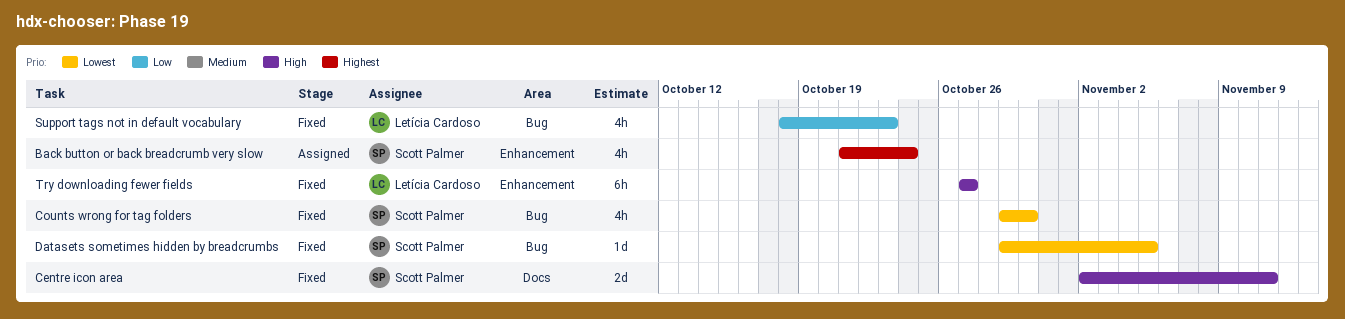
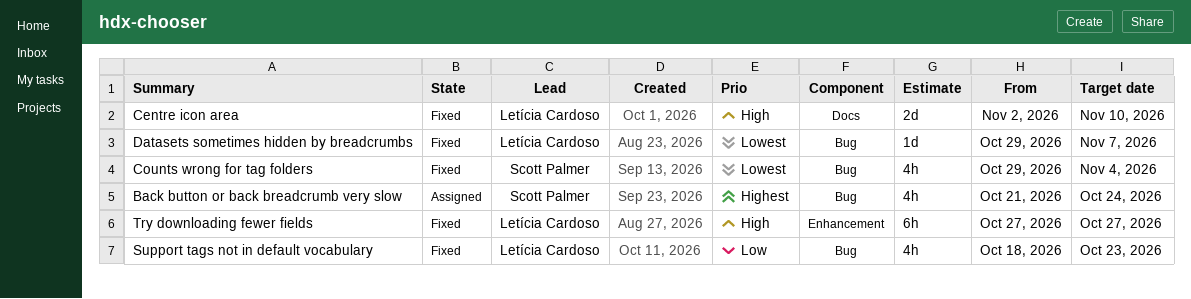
Back button or back breadcrumb very slow, label: Enhancement -> Bug
Centre icon area, owner: Scott Palmer -> Letícia Cardoso
Centre icon area, due: Nov 11 -> Nov 10
Counts wrong for tag folders, due: Oct 30 -> Nov 4
Datasets sometimes hidden by breadcrumbs, owner: Scott Palmer -> Letícia Cardoso
Datasets sometimes hidden by breadcrumbs, due: Nov 5 -> Nov 7

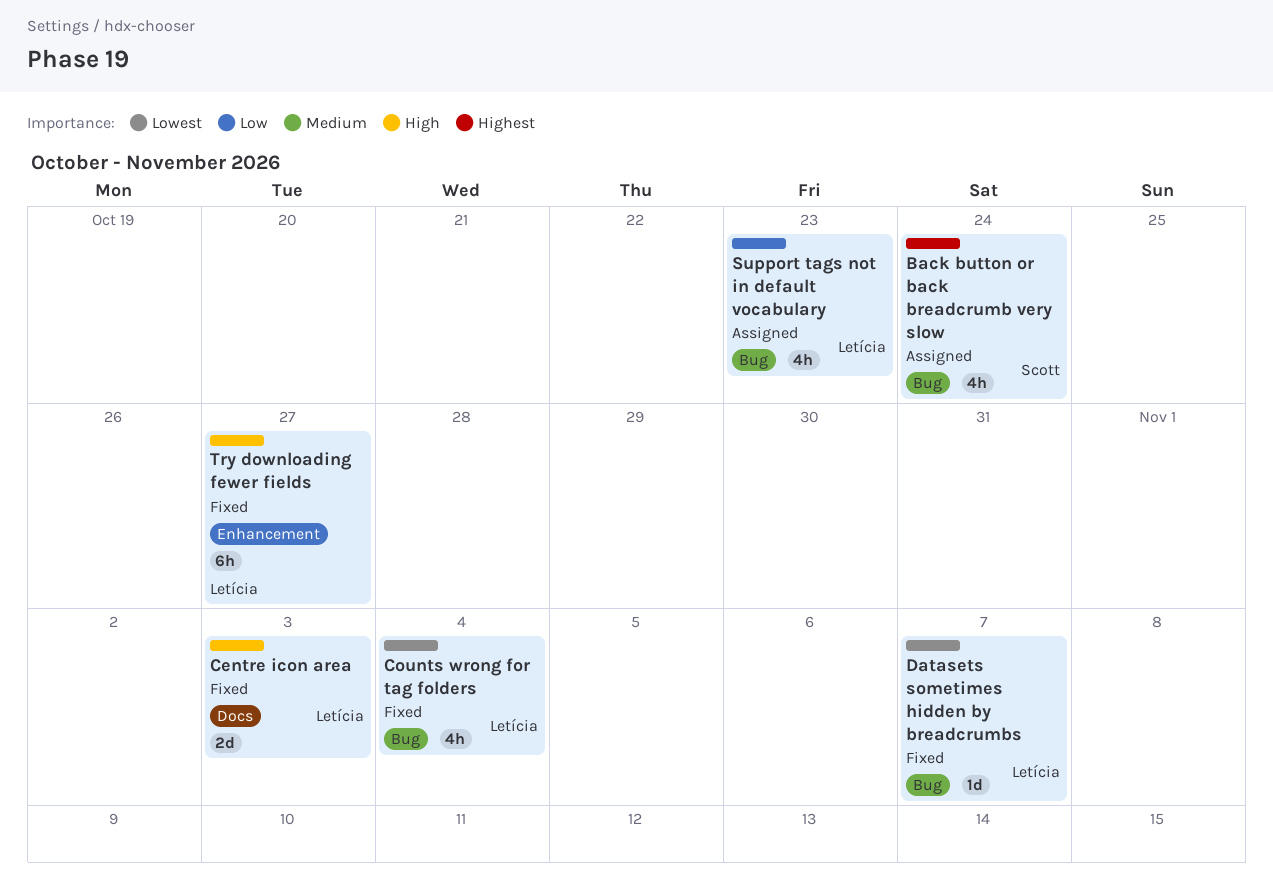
Centre icon area, due: Nov 10 -> Nov 3
Counts wrong for tag folders, owner: Scott Palmer -> Letícia Cardoso
Support tags not in default vocabulary, status: Fixed -> Assigned

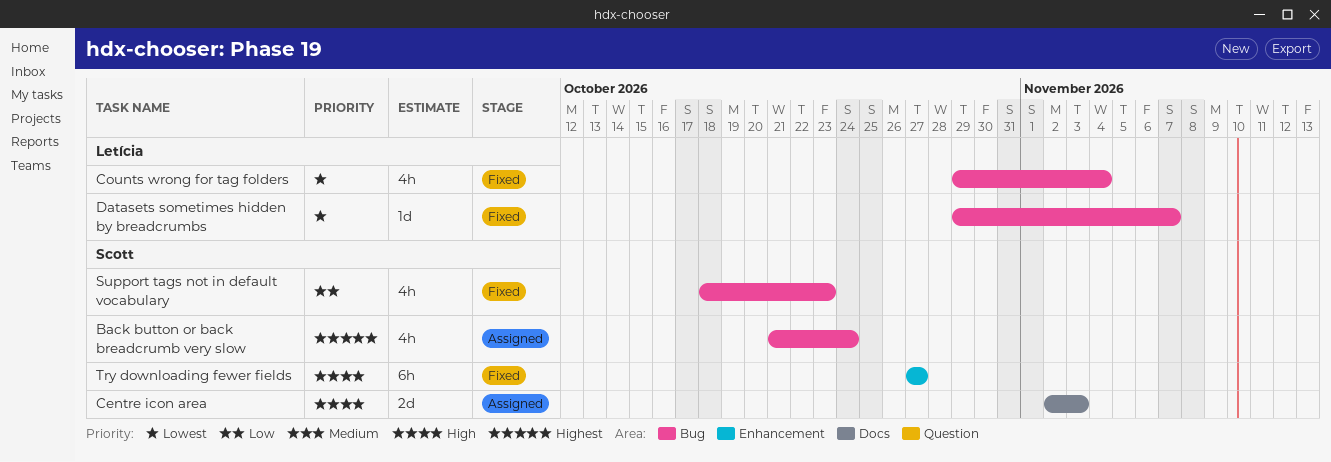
Centre icon area, status: Fixed -> Assigned
Centre icon area, owner: Letícia -> Scott
Support tags not in default vocabulary, status: Assigned -> Fixed
Support tags not in default vocabulary, owner: Letícia -> Scott
Try downloading fewer fields, owner: Letícia -> Scott

